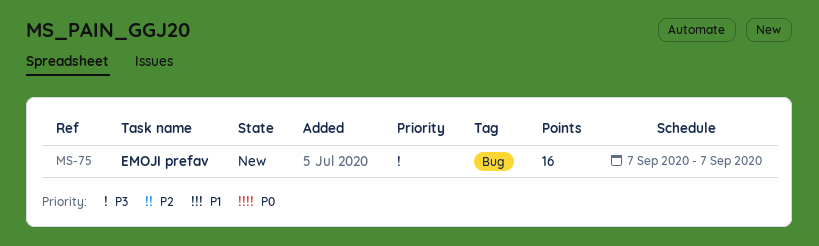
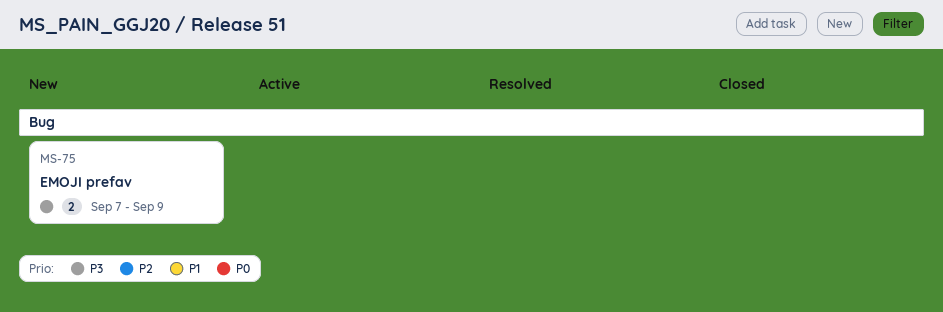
MS-75, estimate: 16 -> 2
MS-75, due: Sep 7 -> Sep 9

